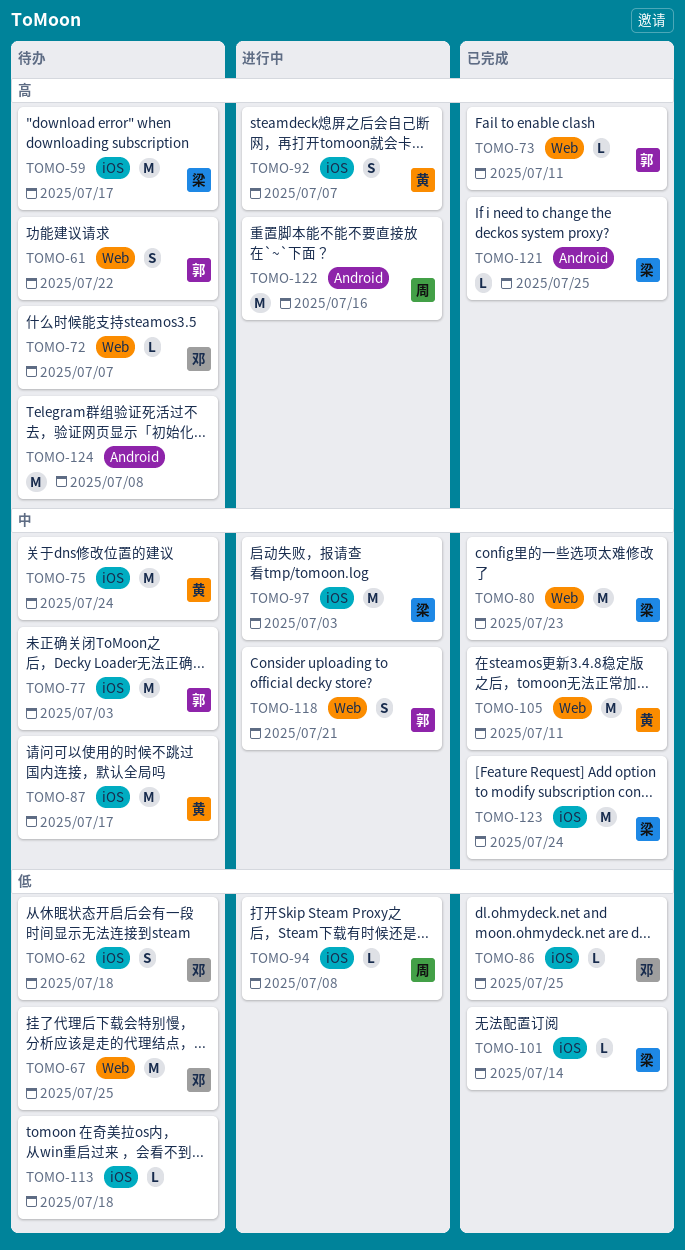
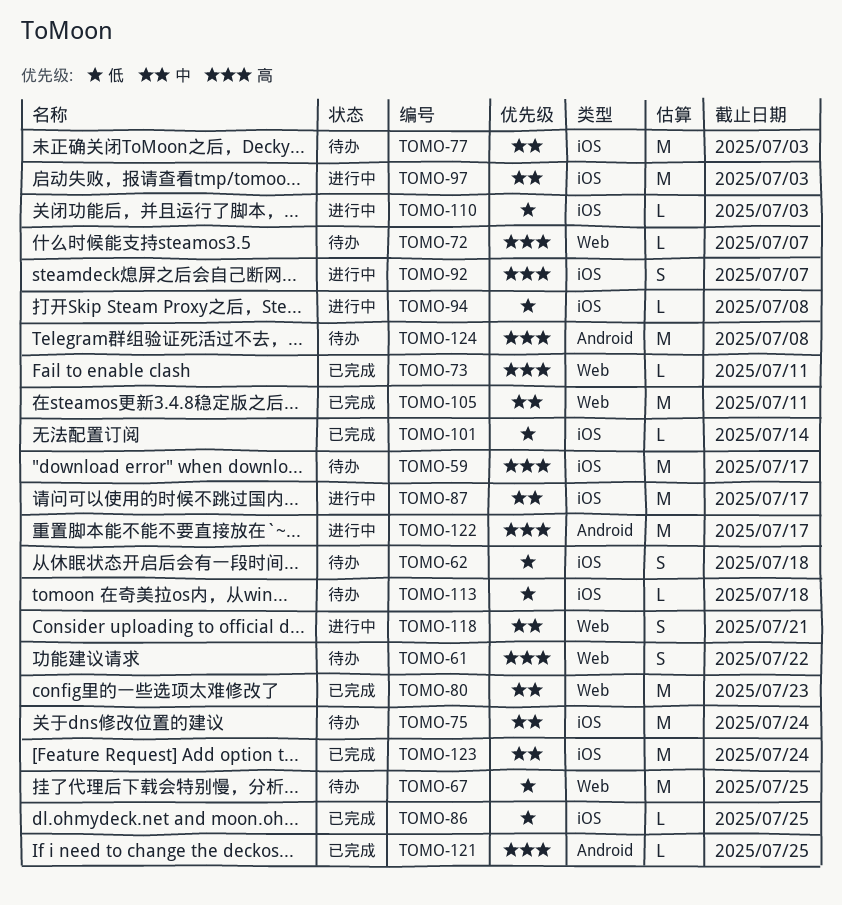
TOMO-87, status: 待办 -> 进行中
TOMO-110: none -> present
TOMO-122, due: Jul 16 -> Jul 17

